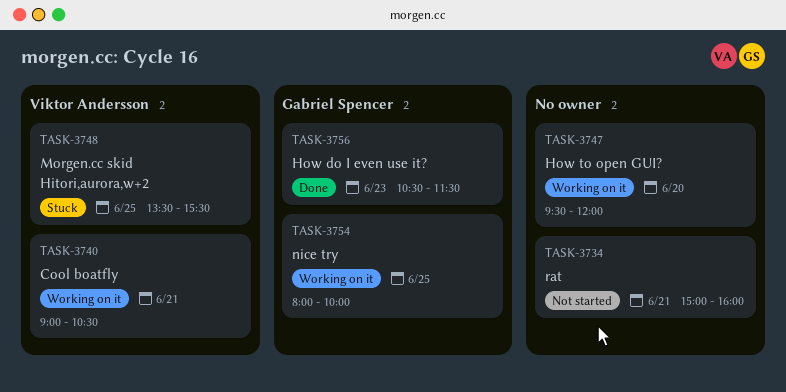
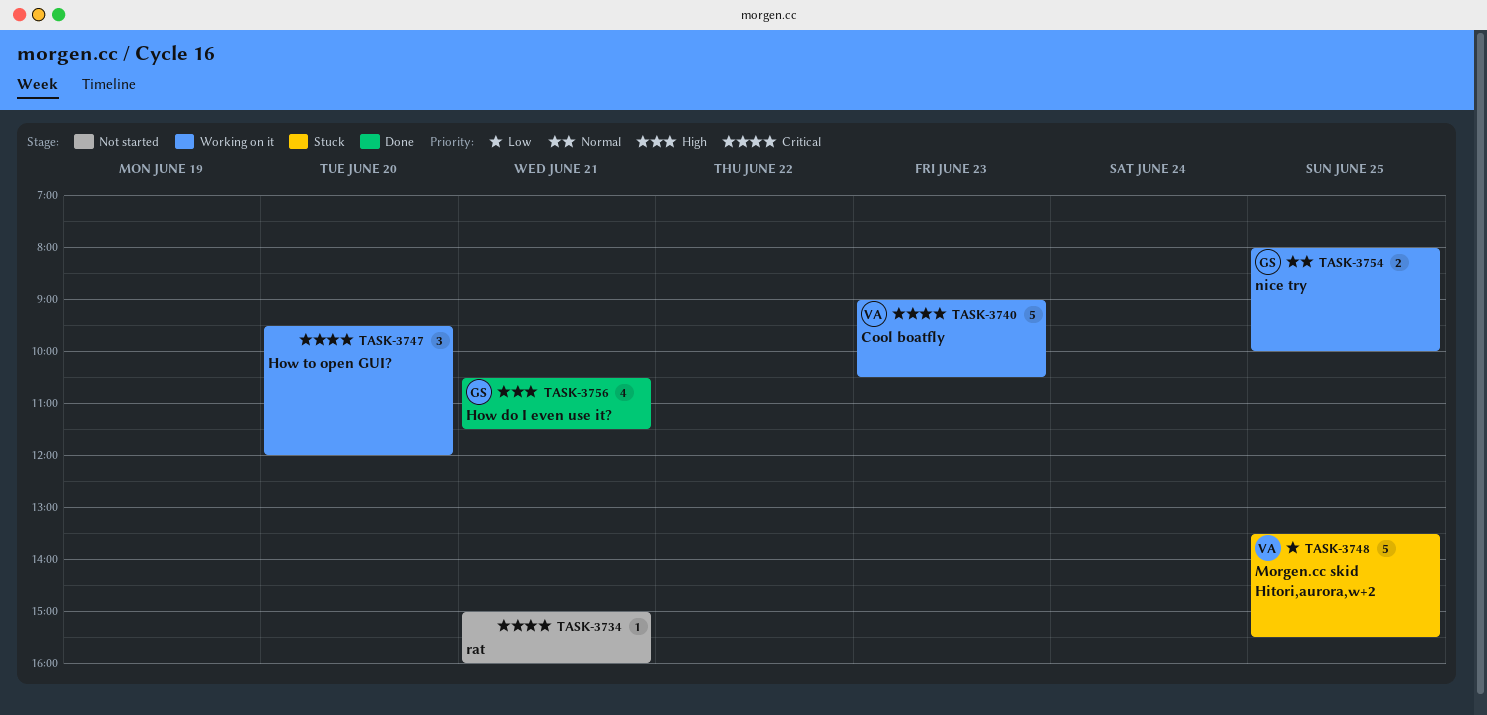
TASK-3740, day: Jun 21 -> Jun 23
TASK-3756, day: Jun 23 -> Jun 21

